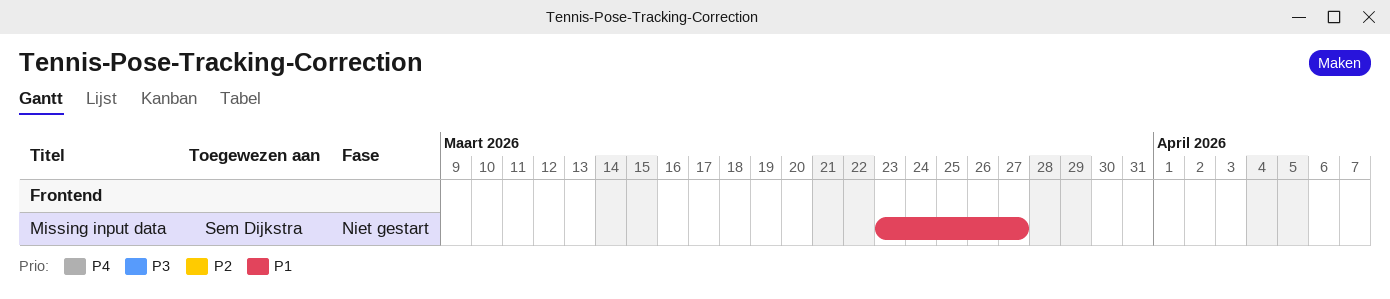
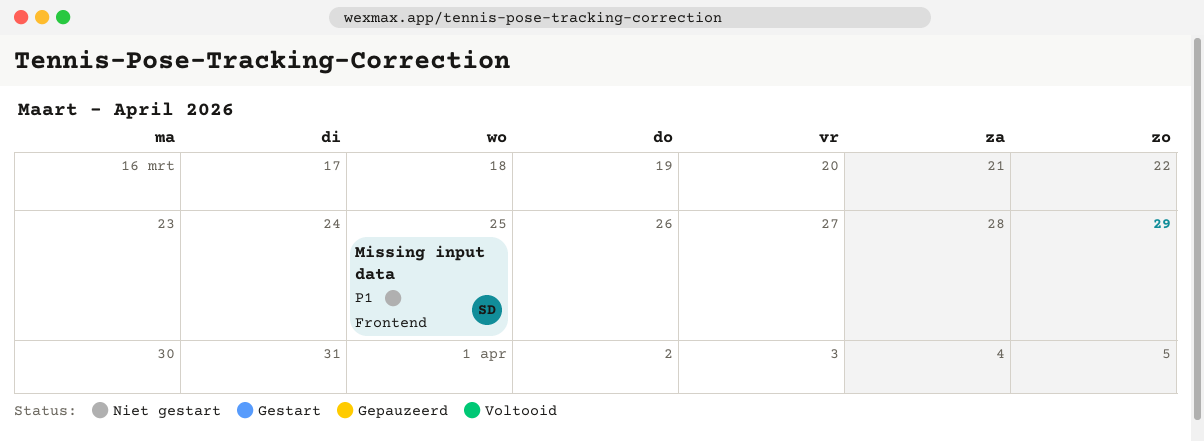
Missing input data, due: Mar 27 -> Mar 25

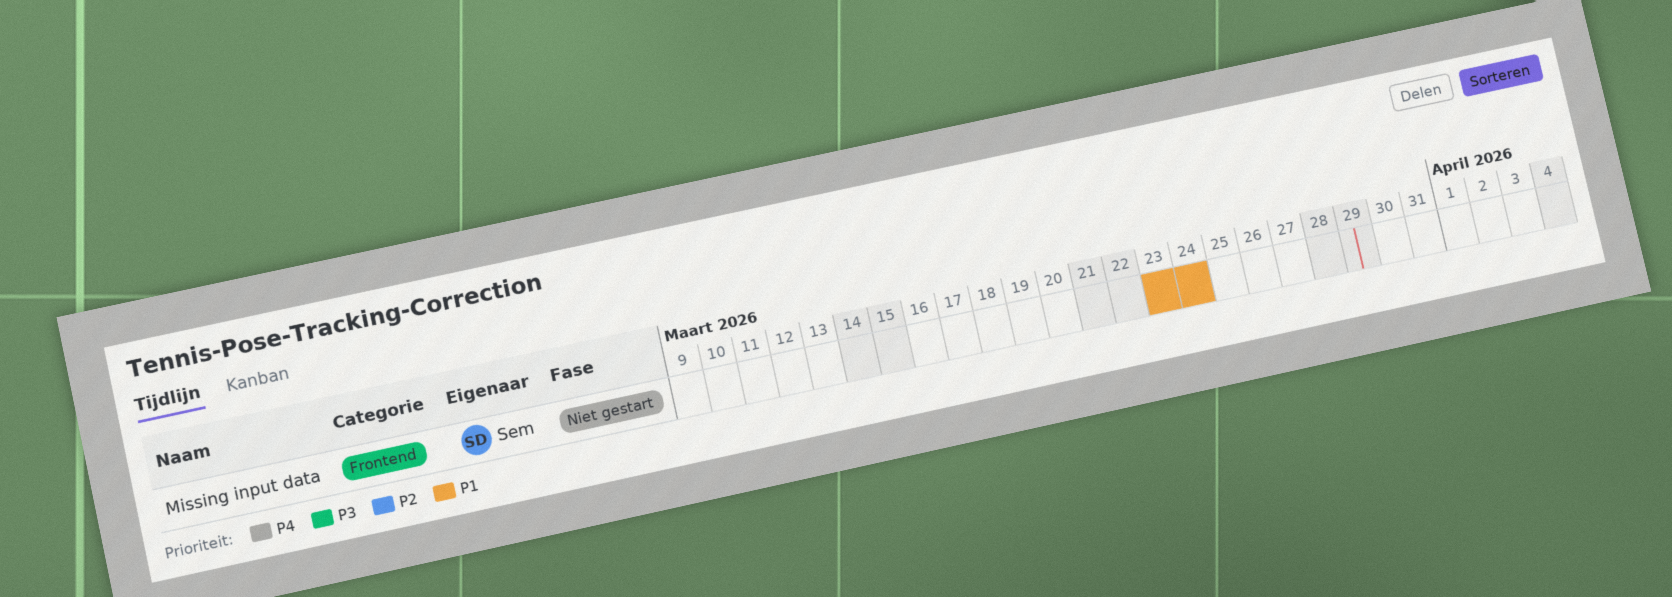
Missing input data, due: Mar 25 -> Mar 24

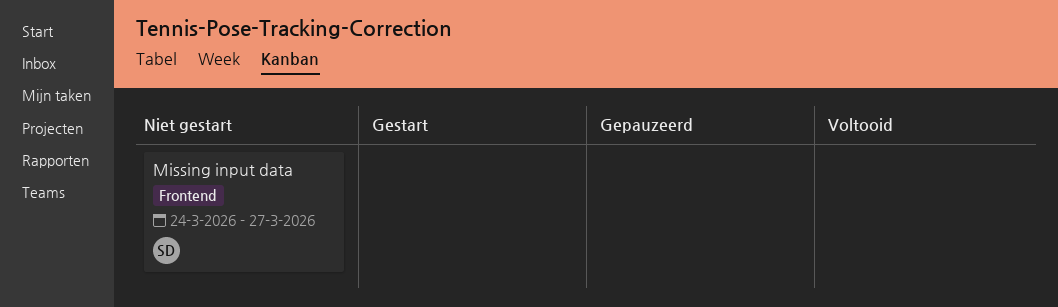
Missing input data, start: Mar 23 -> Mar 24
Missing input data, due: Mar 24 -> Mar 27

